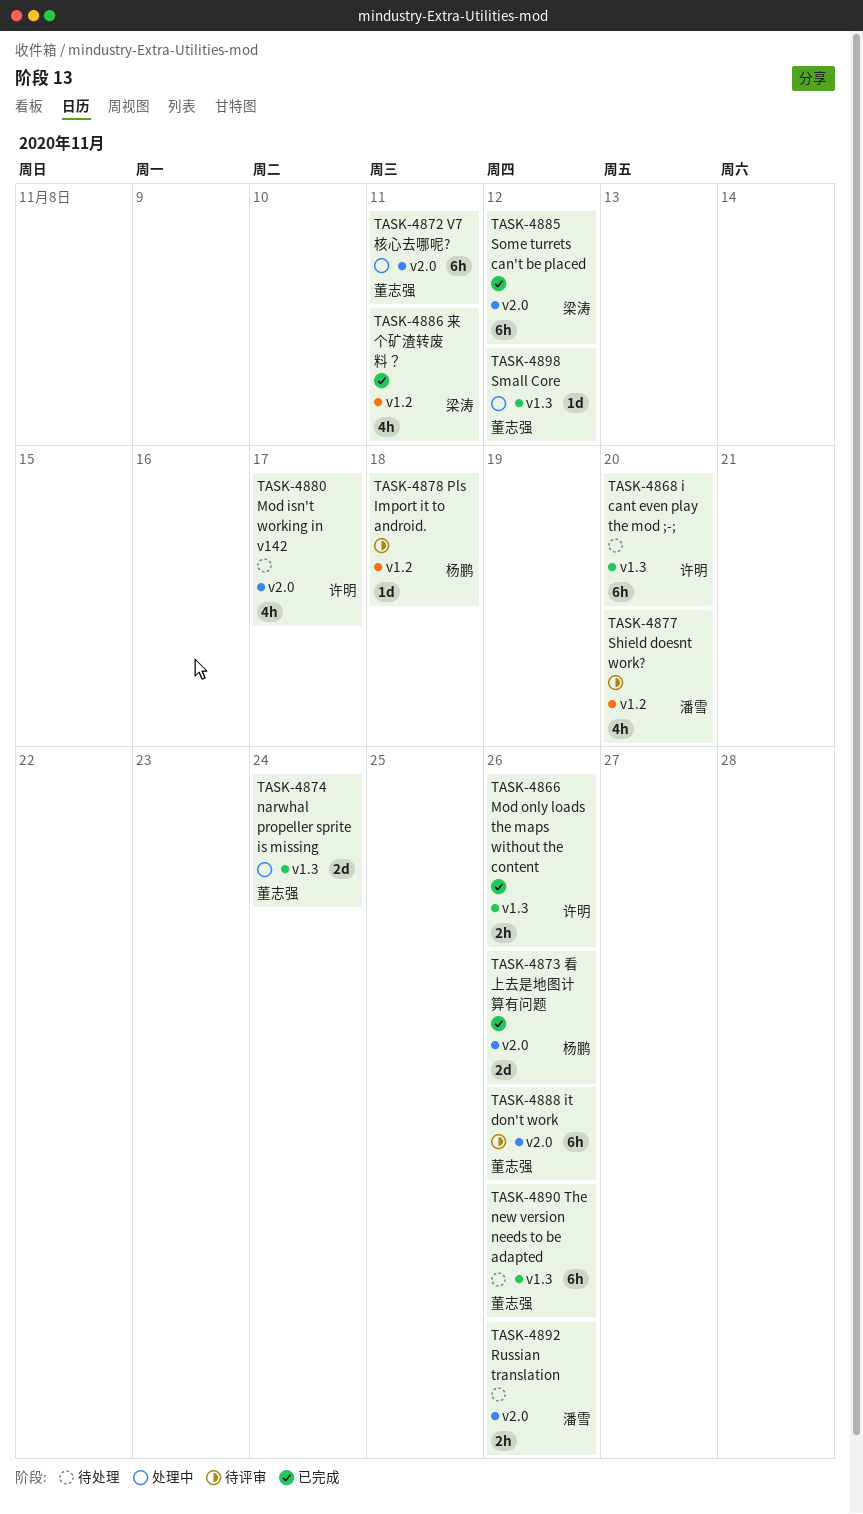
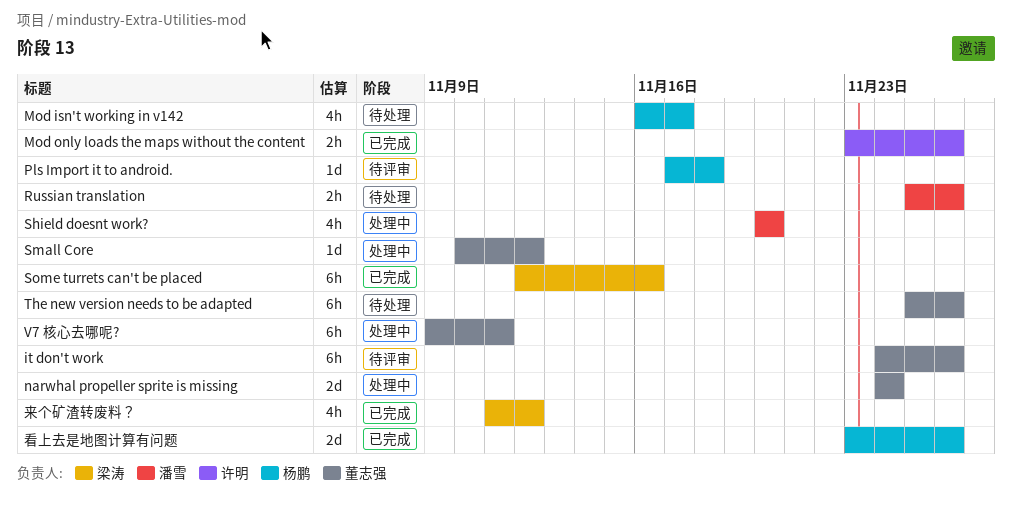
i cant even play the mod ;-;: present -> none
Mod isn't working in v142, owner: 许明 -> 杨鹏
Shield doesnt work?, status: 待评审 -> 处理中
Some turrets can't be placed, due: Nov 12 -> Nov 16
来个矿渣转废料？, due: Nov 11 -> Nov 12

